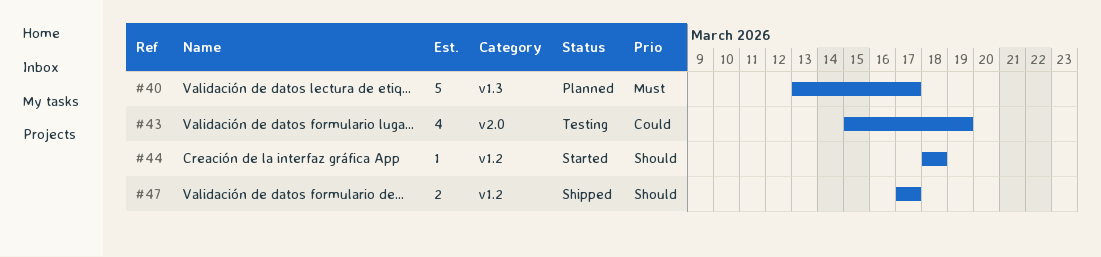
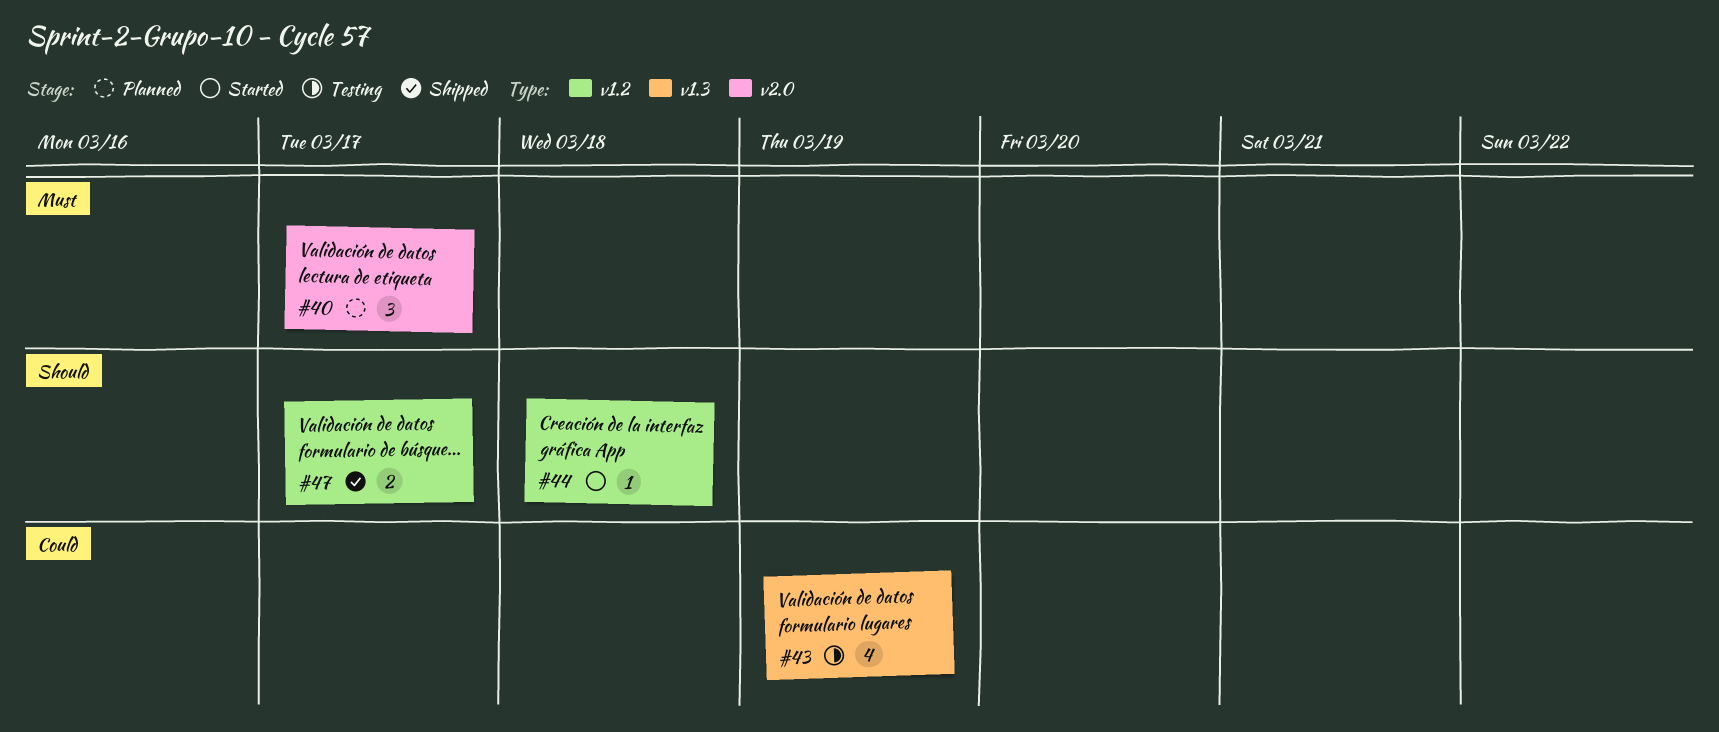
#40, label: v1.3 -> v2.0
#40, estimate: 5 -> 3
#43, label: v2.0 -> v1.3

